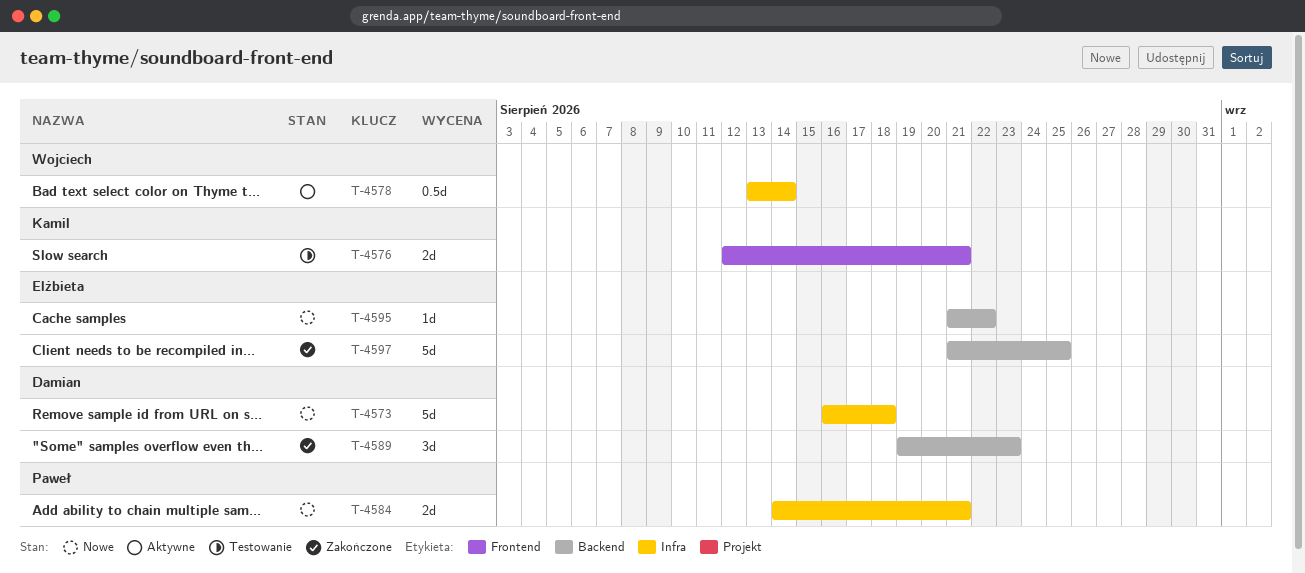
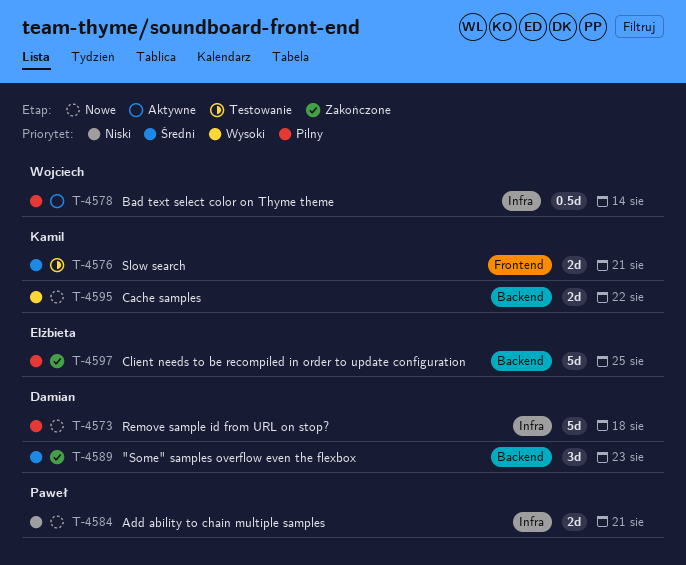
T-4595, owner: Elżbieta -> Kamil
T-4595, estimate: 1d -> 2d

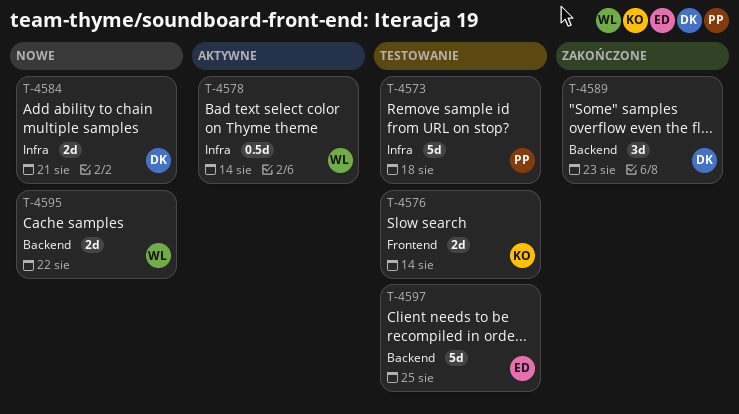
T-4573, status: Nowe -> Testowanie
T-4573, owner: Damian -> Paweł
T-4576, due: Aug 21 -> Aug 14
T-4584, owner: Paweł -> Damian
T-4595, owner: Kamil -> Wojciech
T-4597, status: Zakończone -> Testowanie

